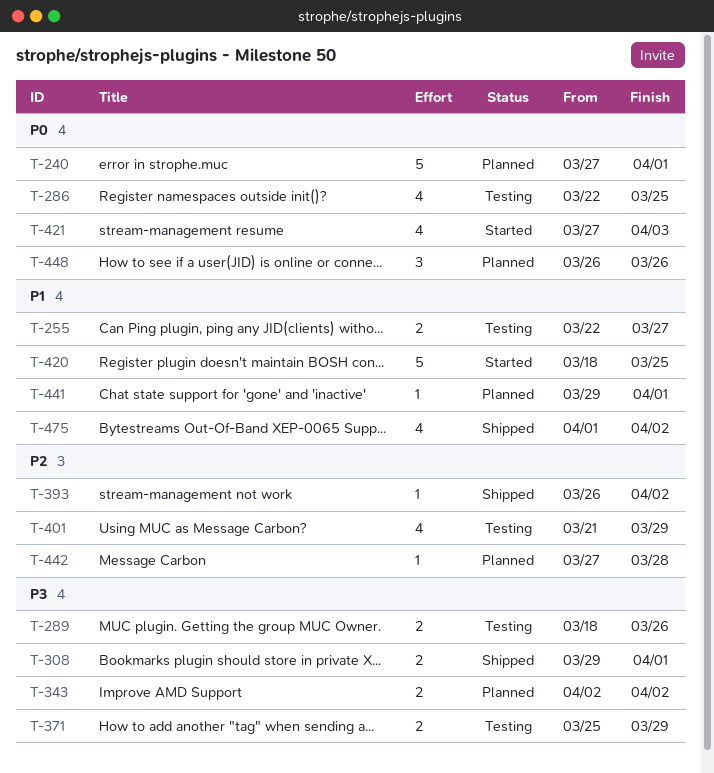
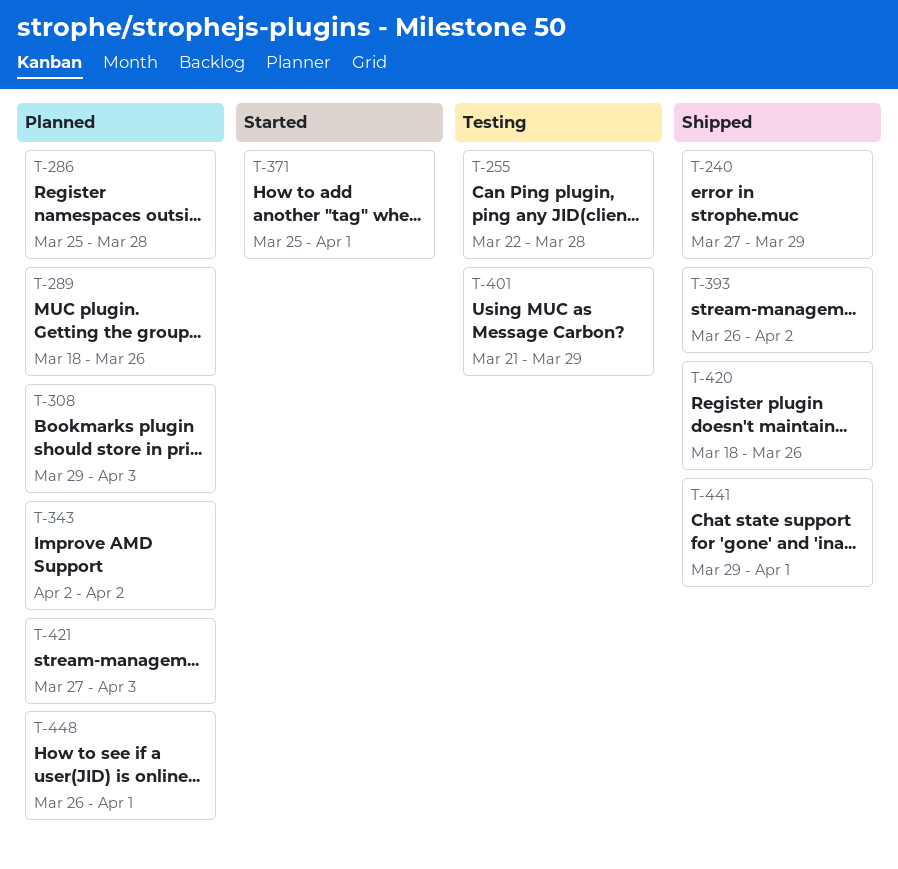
T-240, status: Planned -> Shipped
T-240, due: Apr 1 -> Mar 29
T-255, due: Mar 27 -> Mar 28
T-286, status: Testing -> Planned
T-286, start: Mar 22 -> Mar 25
T-286, due: Mar 25 -> Mar 28
T-289, status: Testing -> Planned
T-308, status: Shipped -> Planned
T-308, due: Apr 1 -> Apr 3
T-371, status: Testing -> Started
T-371, due: Mar 29 -> Apr 1
T-420, status: Started -> Shipped
T-420, due: Mar 25 -> Mar 26
T-421, status: Started -> Planned
T-441, status: Planned -> Shipped
T-442: present -> none
T-448, due: Mar 26 -> Apr 1
T-475: present -> none

